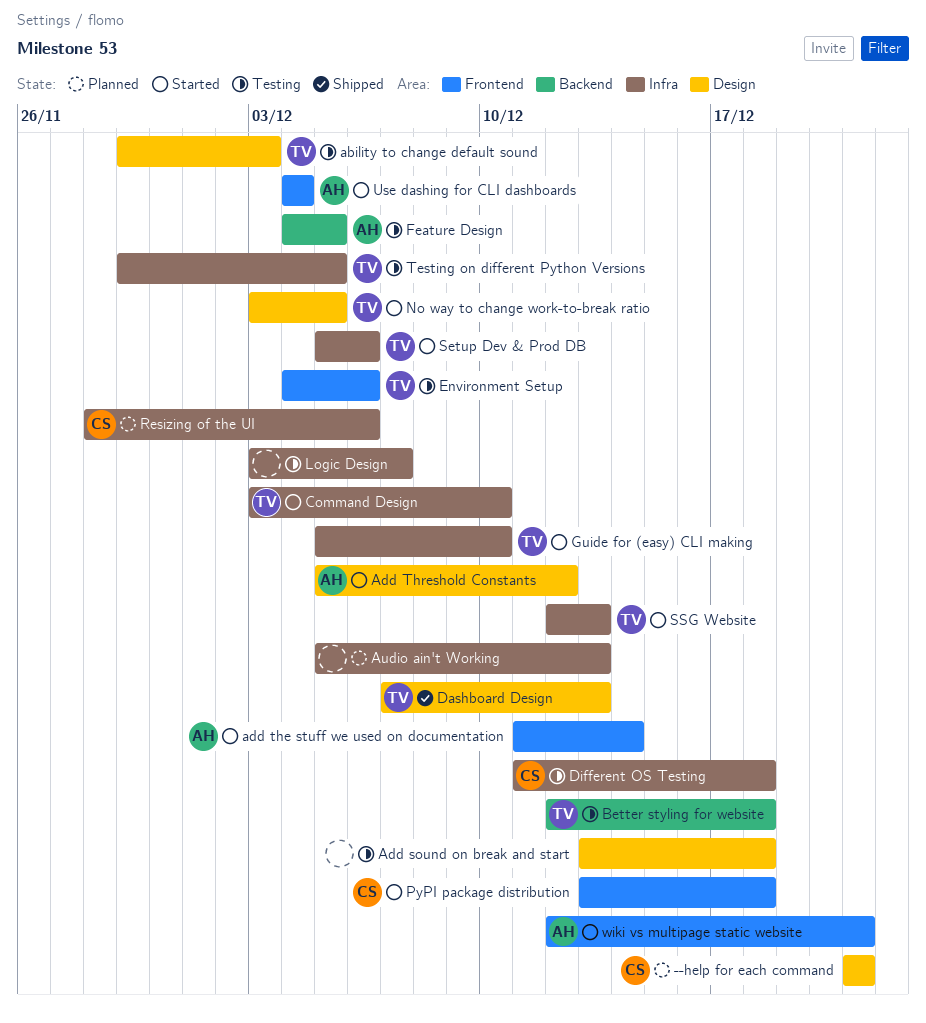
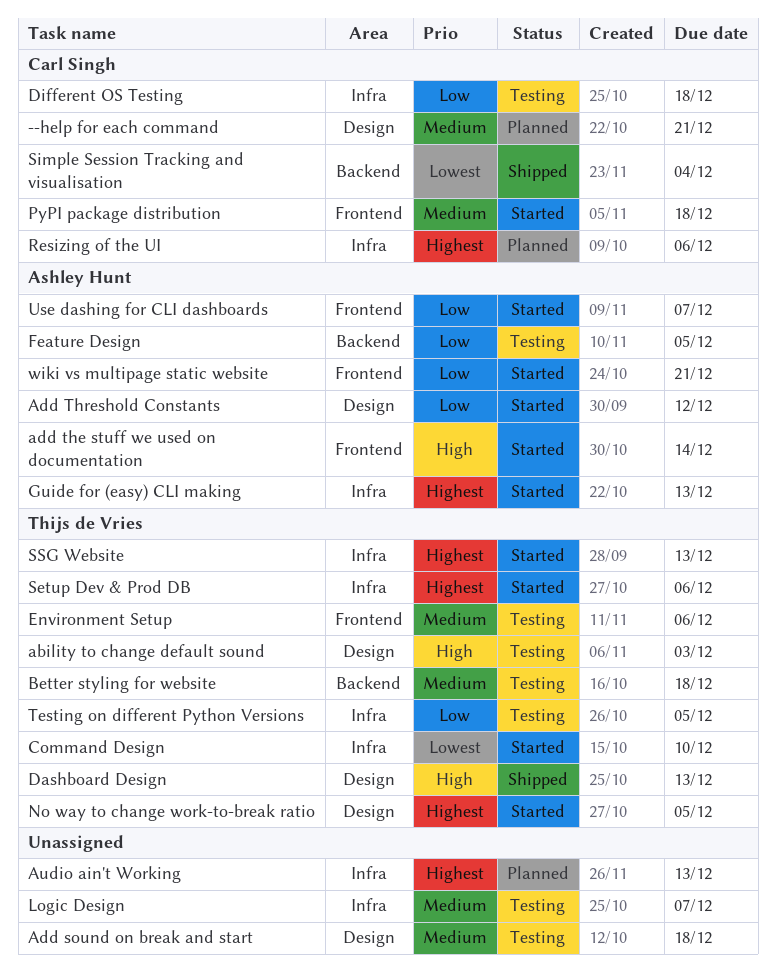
Guide for (easy) CLI making, owner: Thijs de Vries -> Ashley Hunt
Guide for (easy) CLI making, due: Dec 10 -> Dec 13
Simple Session Tracking and visualisation: none -> present
Use dashing for CLI dashboards, due: Dec 4 -> Dec 7

